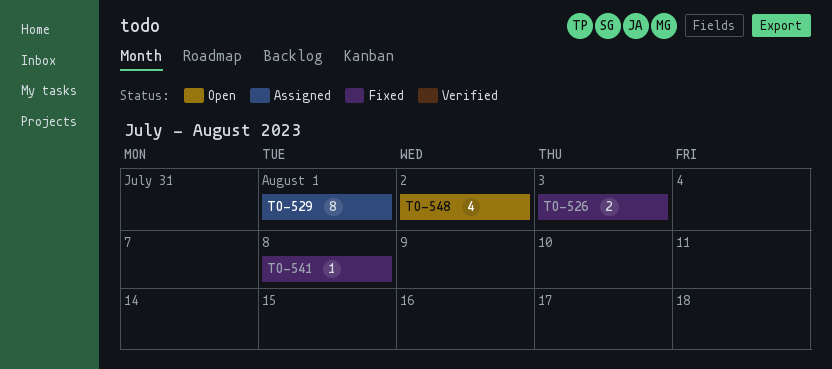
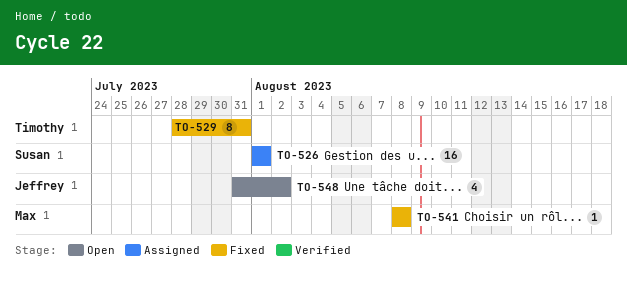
TO-526, status: Fixed -> Assigned
TO-526, estimate: 2 -> 16
TO-526, due: Aug 3 -> Aug 1
TO-529, status: Assigned -> Fixed
TO-529, due: Aug 1 -> Jul 31

